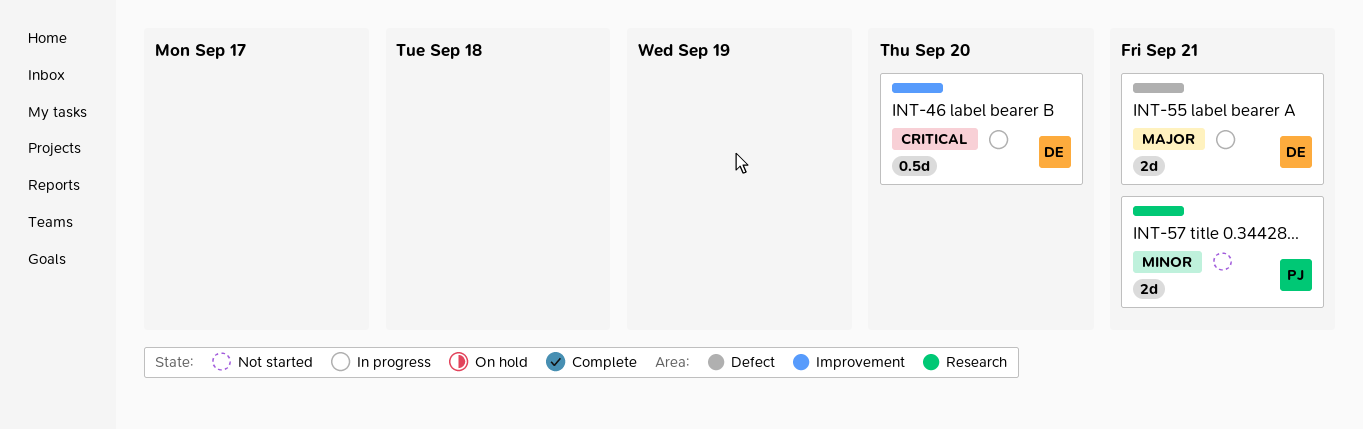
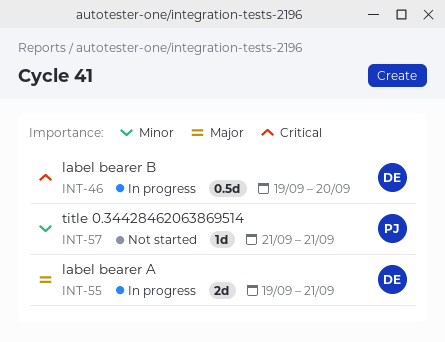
INT-57, estimate: 2d -> 1d

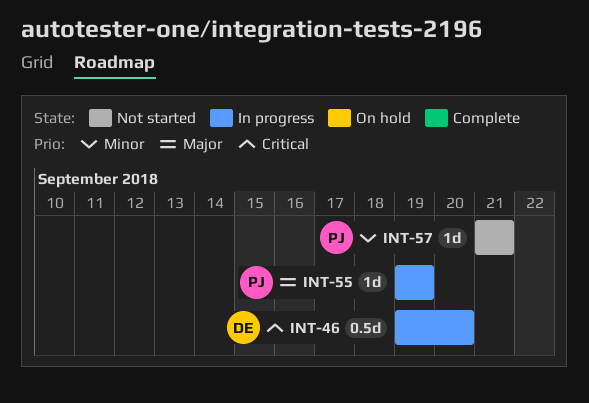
INT-55, owner: DE -> PJ
INT-55, estimate: 2d -> 1d
INT-55, due: Sep 21 -> Sep 19

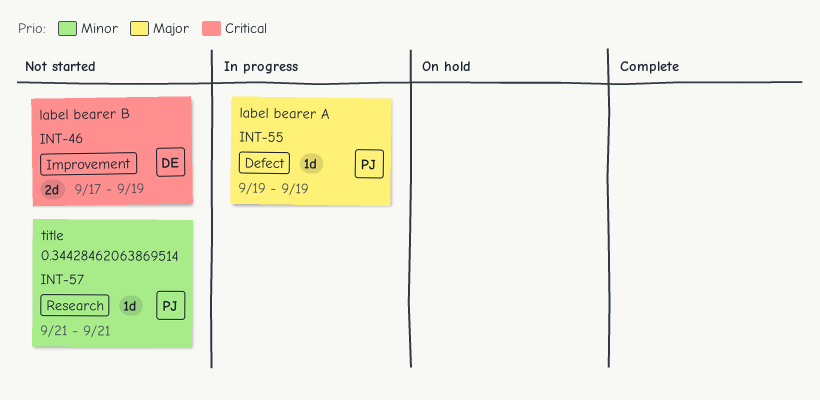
INT-46, status: In progress -> Not started
INT-46, estimate: 0.5d -> 2d
INT-46, start: Sep 19 -> Sep 17
INT-46, due: Sep 20 -> Sep 19

